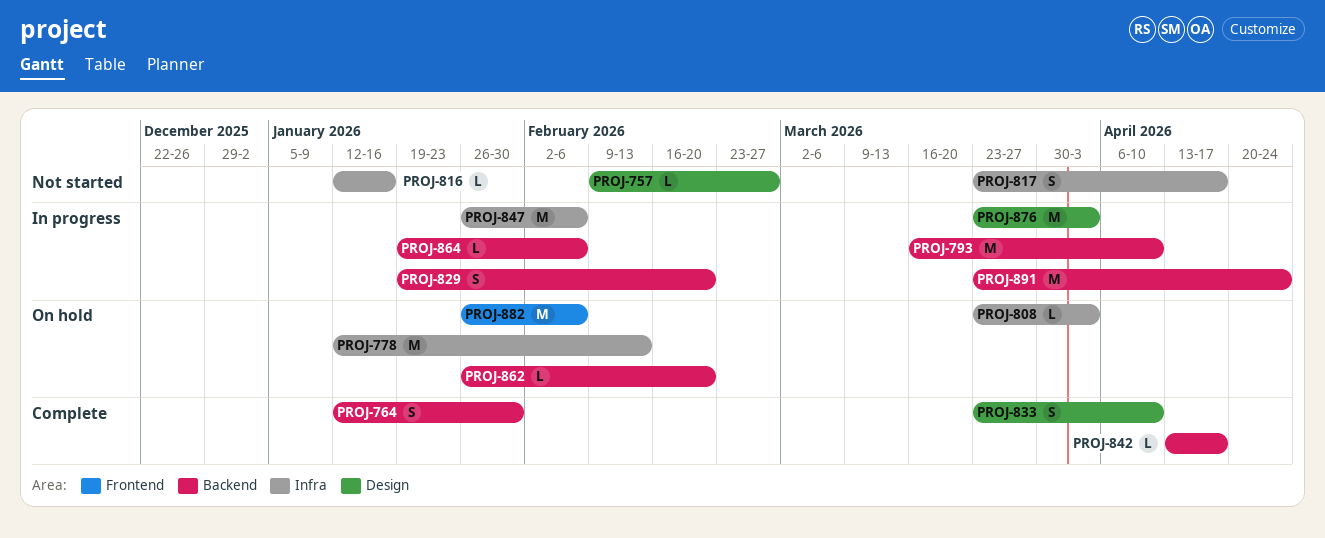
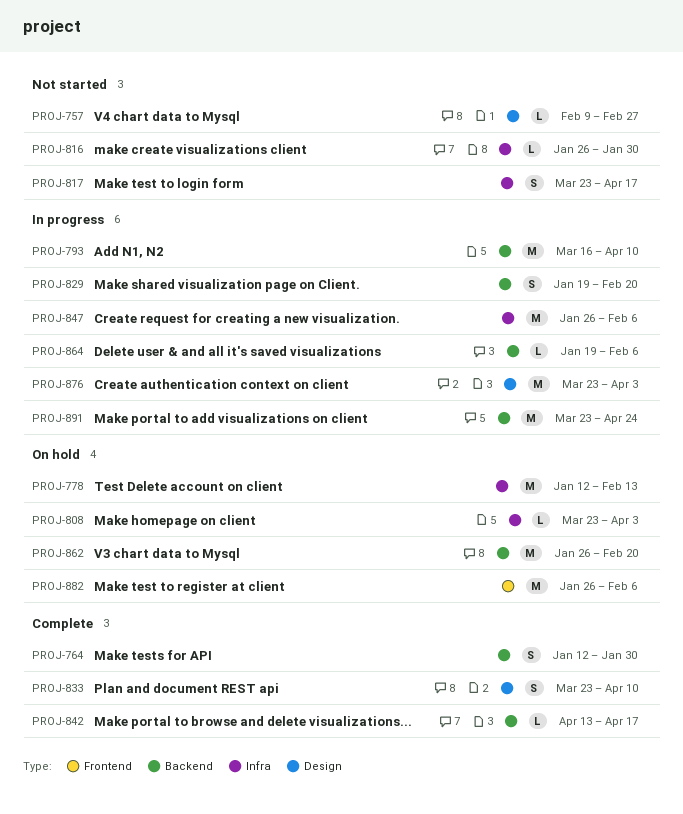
PROJ-816, start: Jan 12 -> Jan 26
PROJ-816, due: Jan 16 -> Jan 30
PROJ-862, estimate: L -> M

